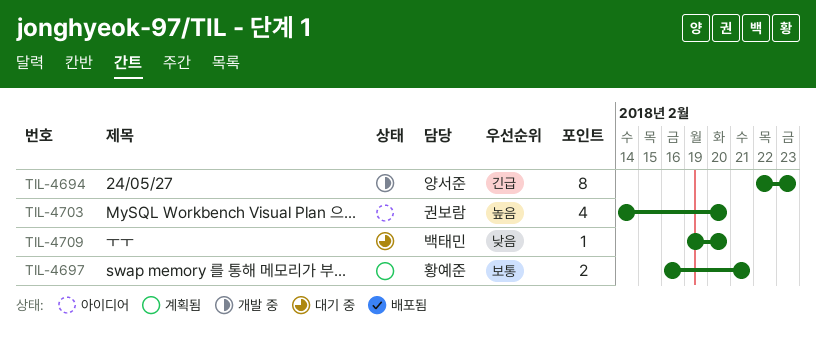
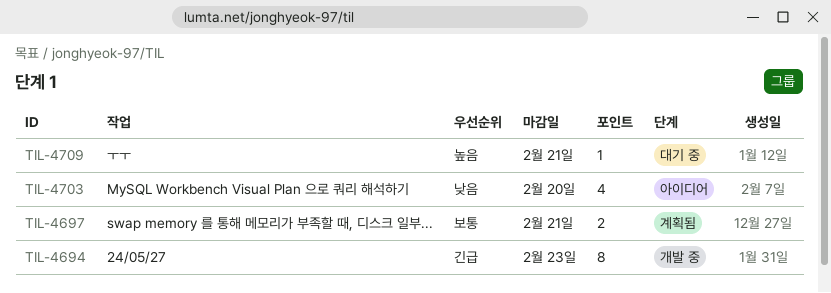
TIL-4703, priority: 높음 -> 낮음
TIL-4709, priority: 낮음 -> 높음
TIL-4709, due: Feb 20 -> Feb 21

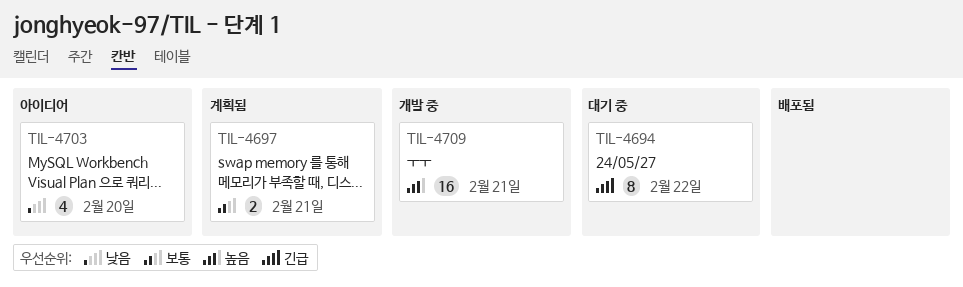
TIL-4694, status: 개발 중 -> 대기 중
TIL-4694, due: Feb 23 -> Feb 22
TIL-4709, status: 대기 중 -> 개발 중
TIL-4709, estimate: 1 -> 16

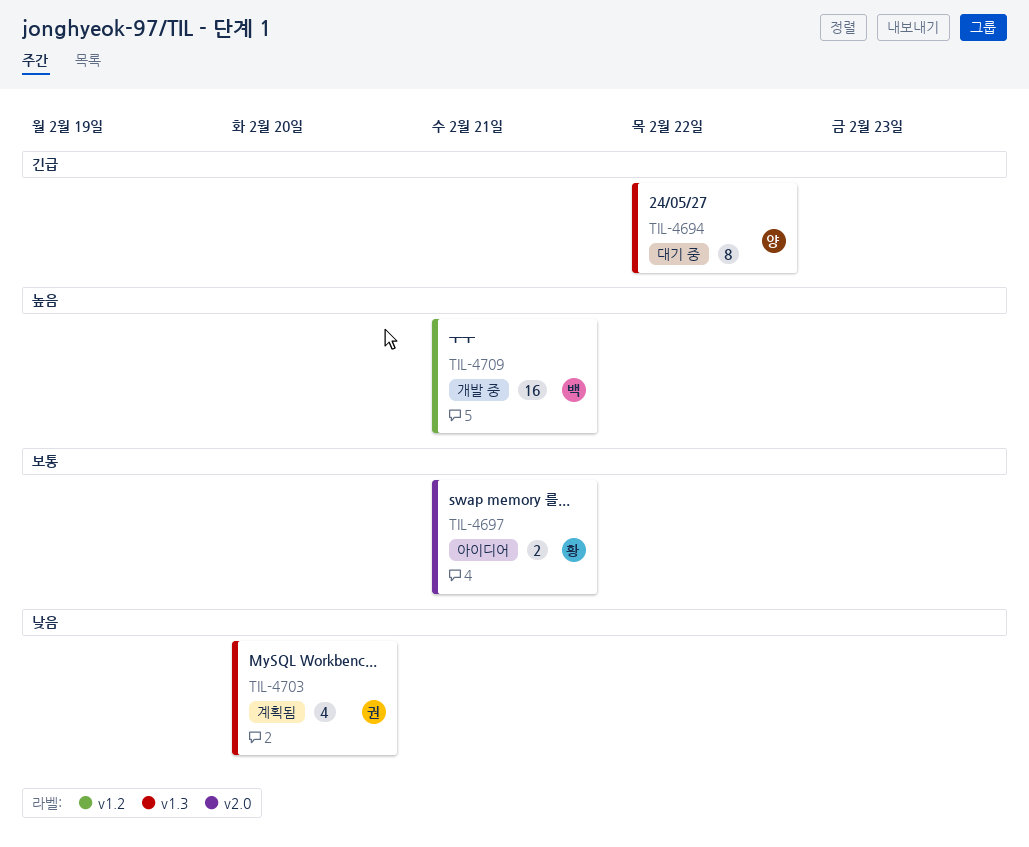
TIL-4697, status: 계획됨 -> 아이디어
TIL-4703, status: 아이디어 -> 계획됨

